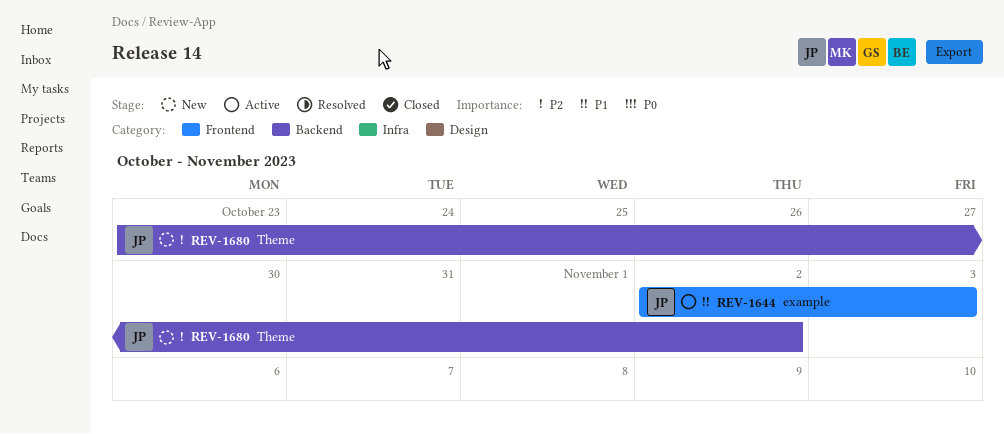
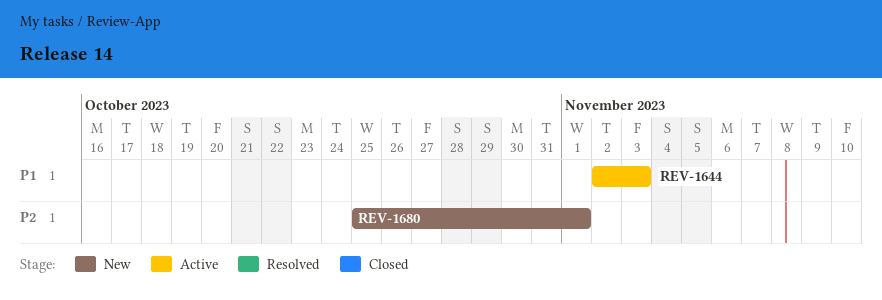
REV-1680, start: Oct 23 -> Oct 25
REV-1680, due: Nov 2 -> Nov 1

